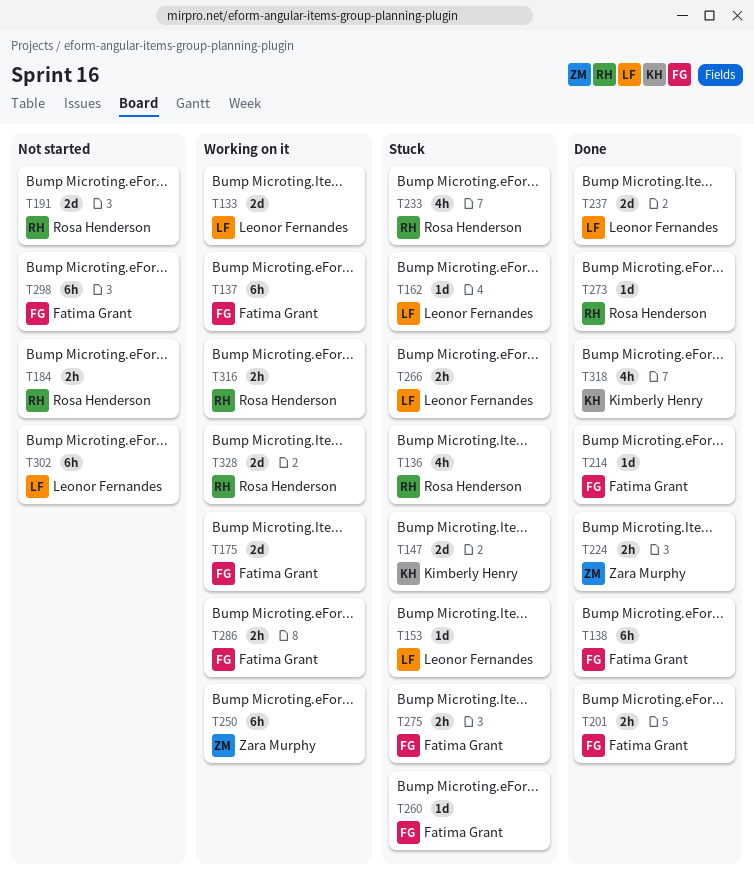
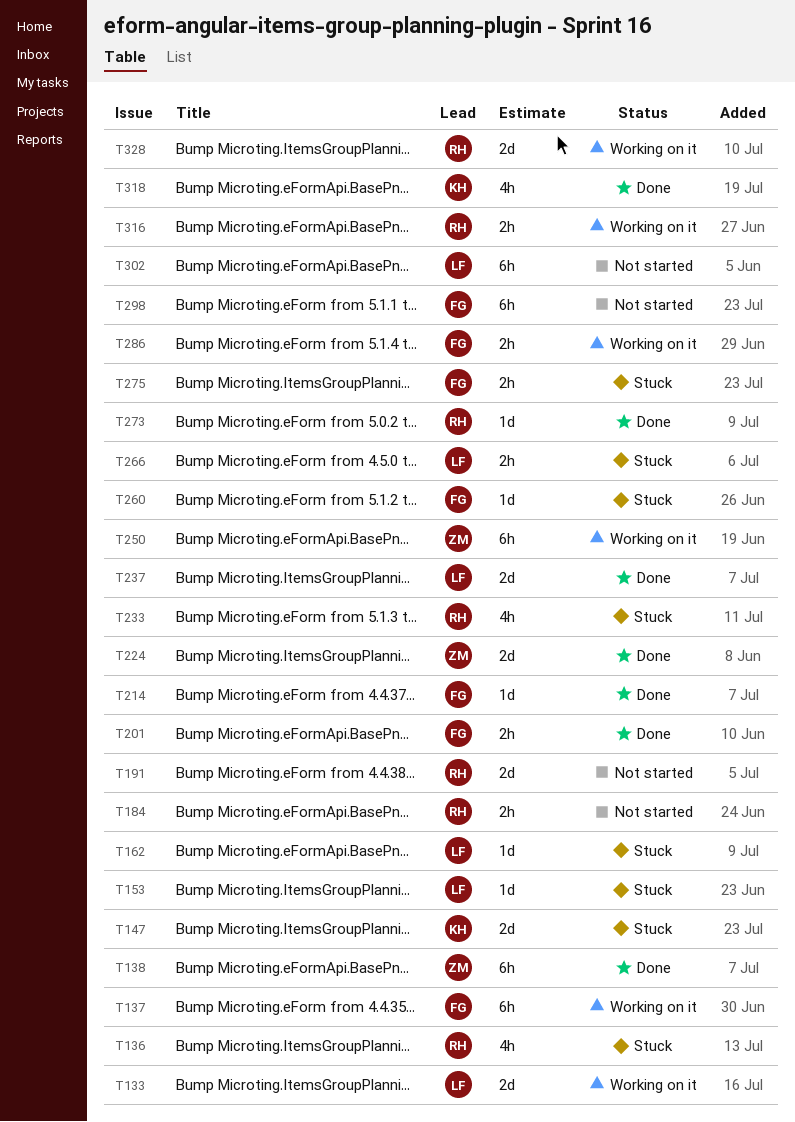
T138, owner: Fatima Grant -> Zara Murphy
T175: present -> none
T224, estimate: 2h -> 2d

